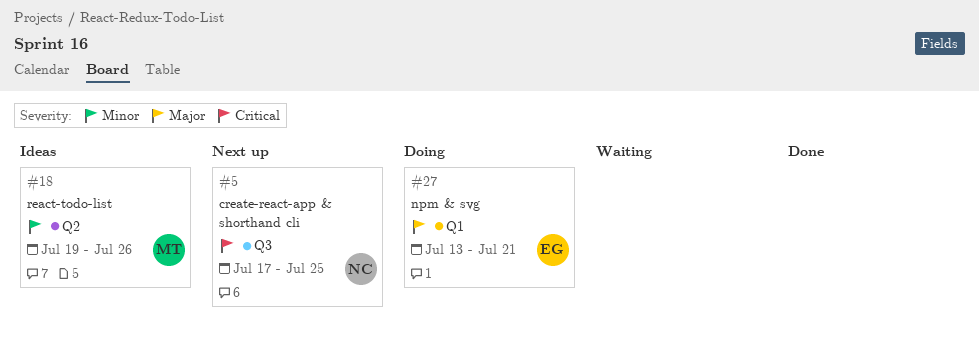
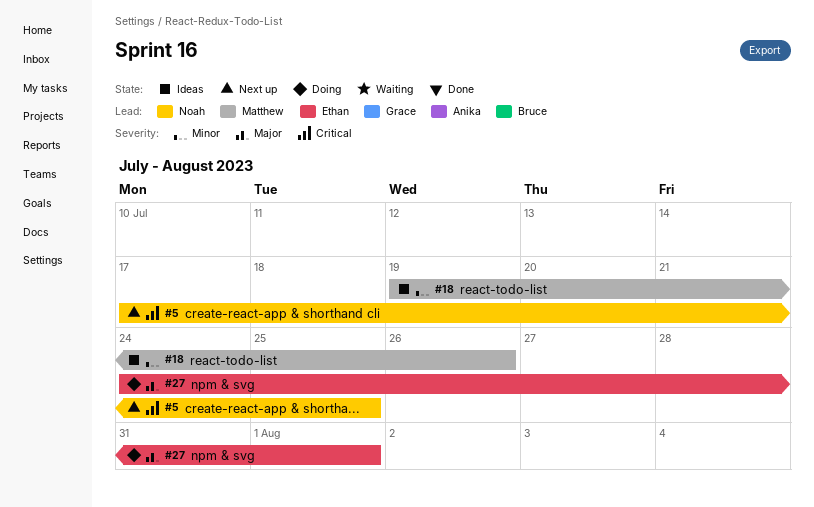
#27, start: Jul 13 -> Jul 24
#27, due: Jul 21 -> Aug 1

